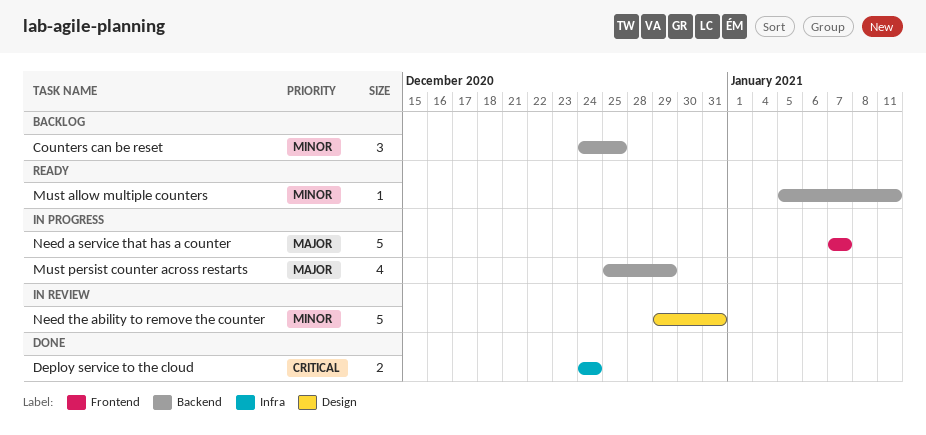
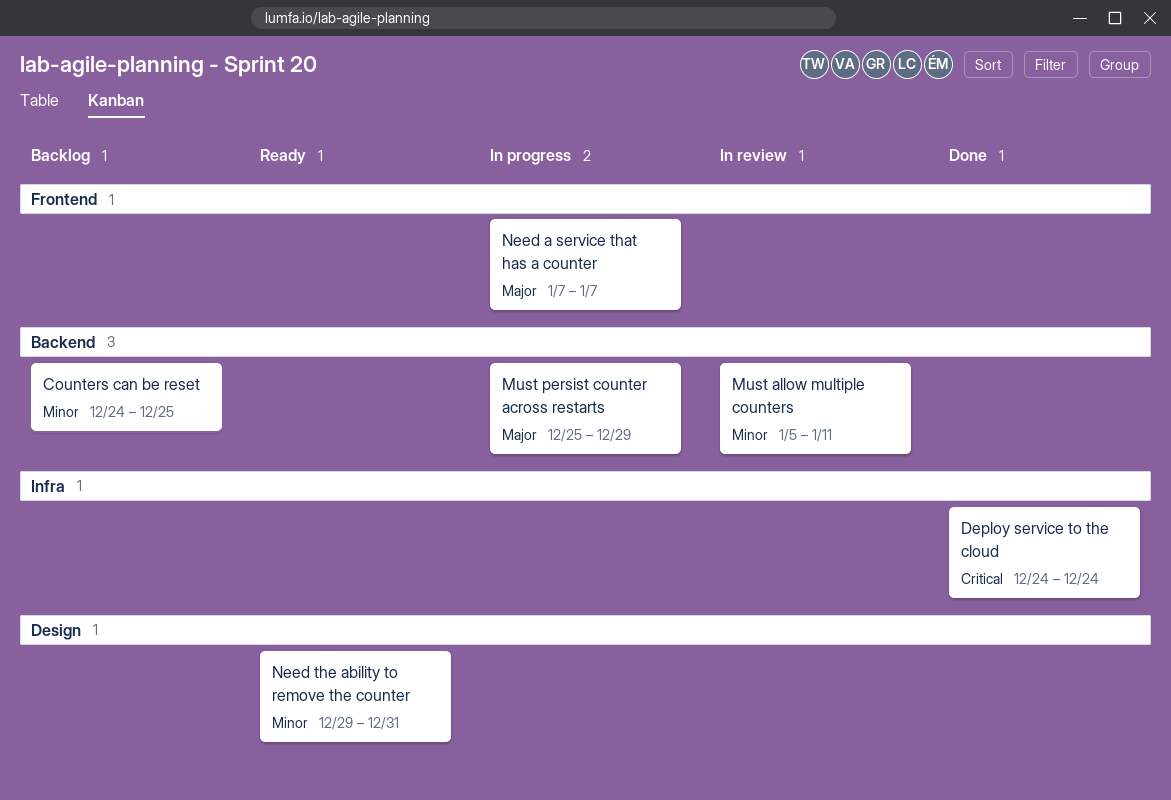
Must allow multiple counters, status: Ready -> In review
Need the ability to remove the counter, status: In review -> Ready

